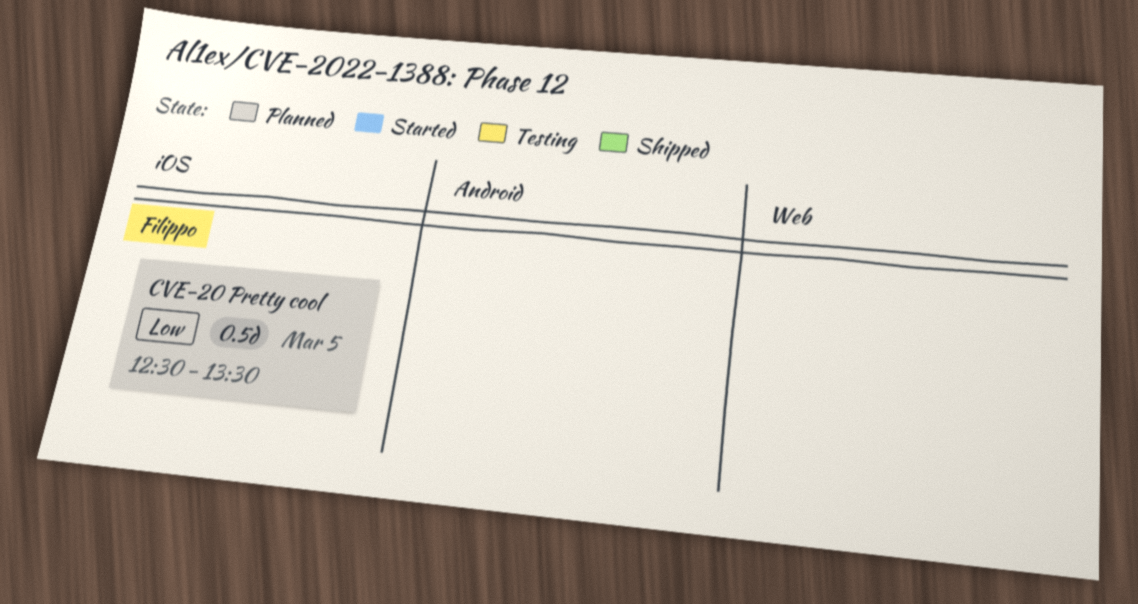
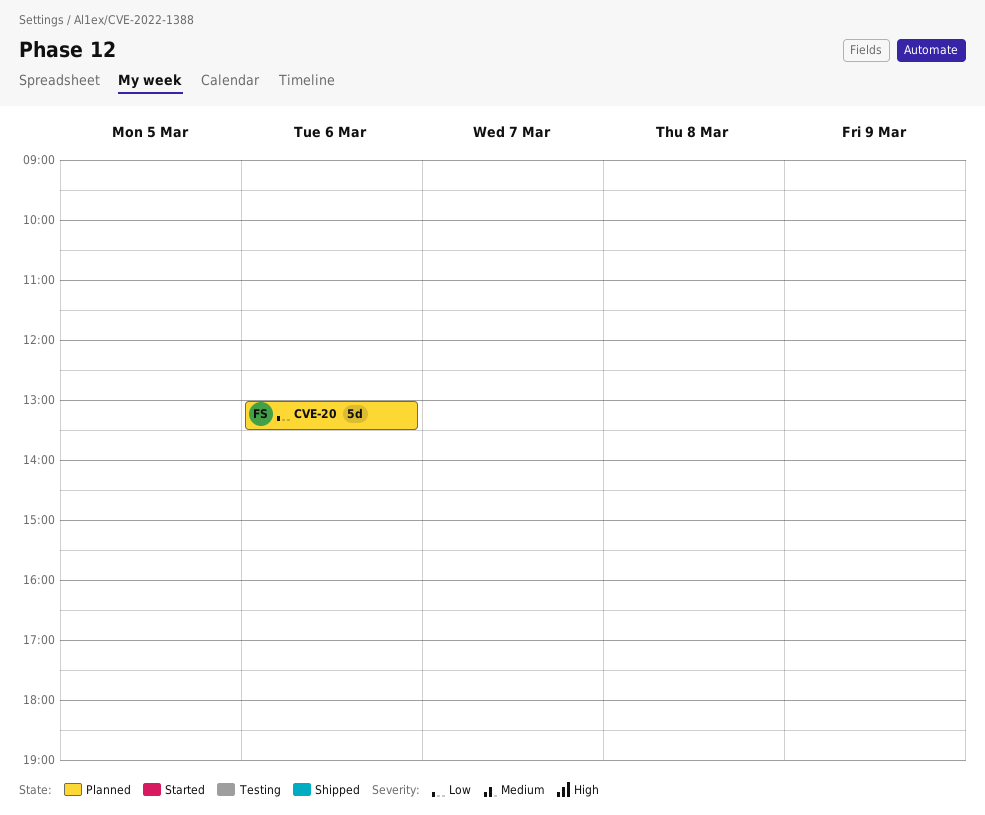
CVE-20, estimate: 0.5d -> 5d
CVE-20, day: Mar 5 -> Mar 6
CVE-20, begins: 12:30 -> 13:00

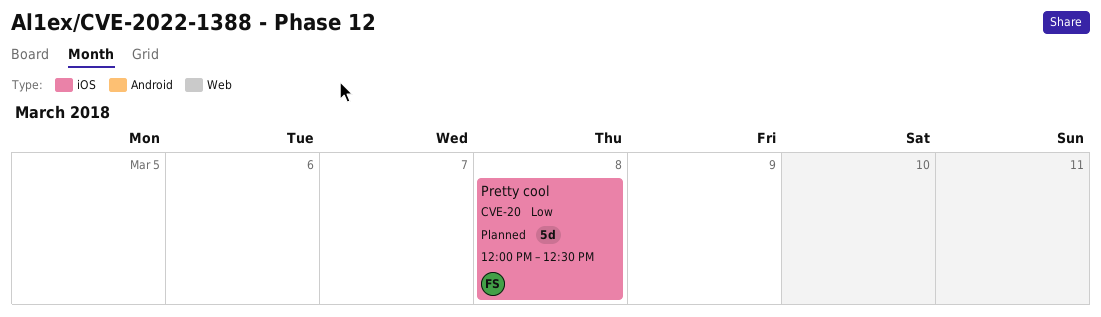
CVE-20, day: Mar 6 -> Mar 8
CVE-20, begins: 13:00 -> 12:00
CVE-20, ends: 13:30 -> 12:30

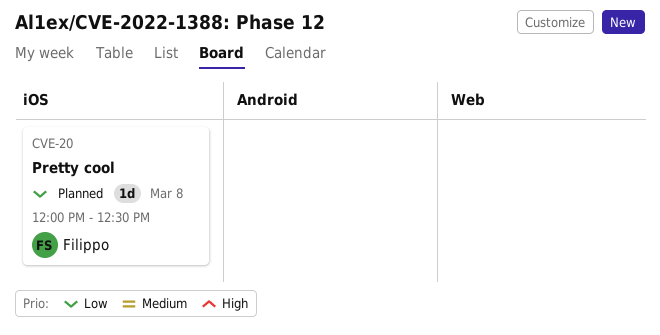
CVE-20, estimate: 5d -> 1d

